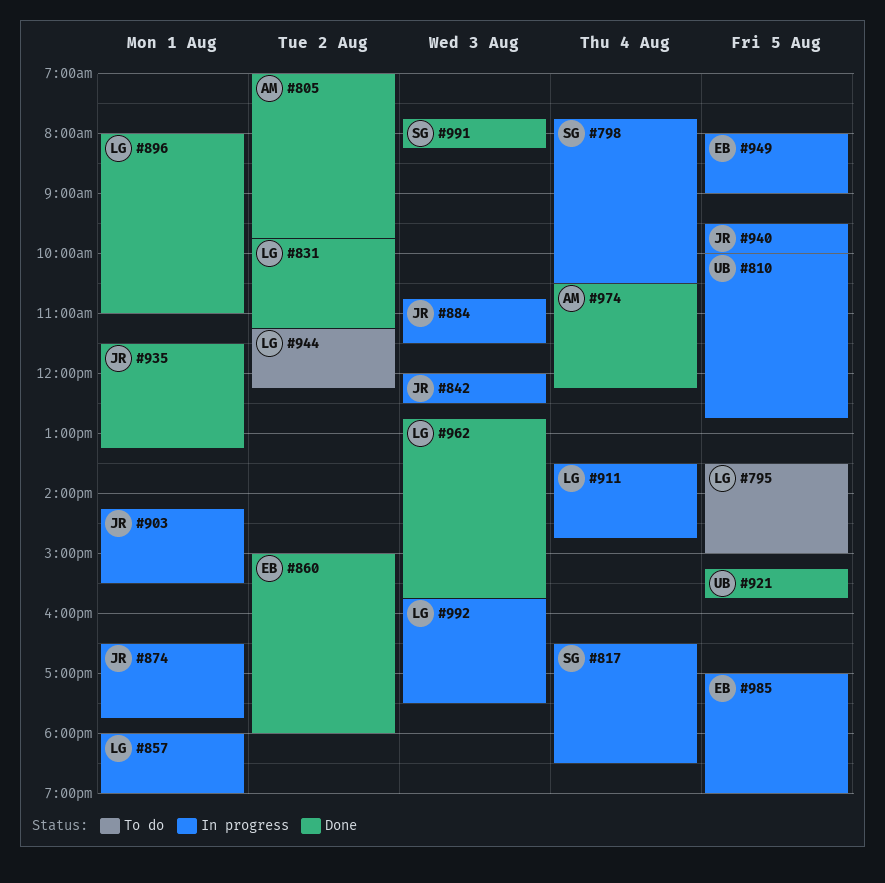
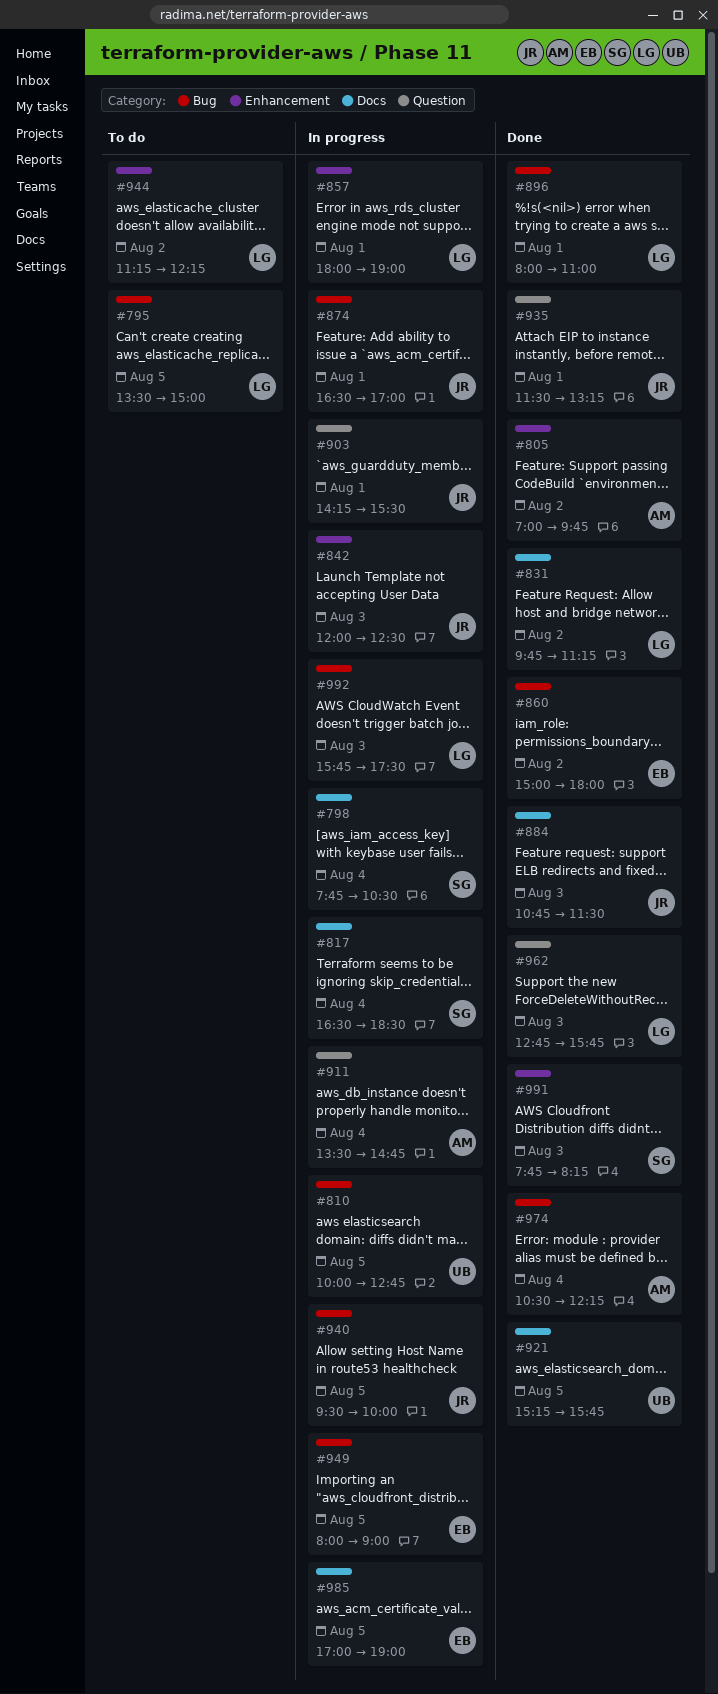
#874, ends: 17:45 -> 17:00
#884, status: In progress -> Done
#911, owner: LG -> AM

